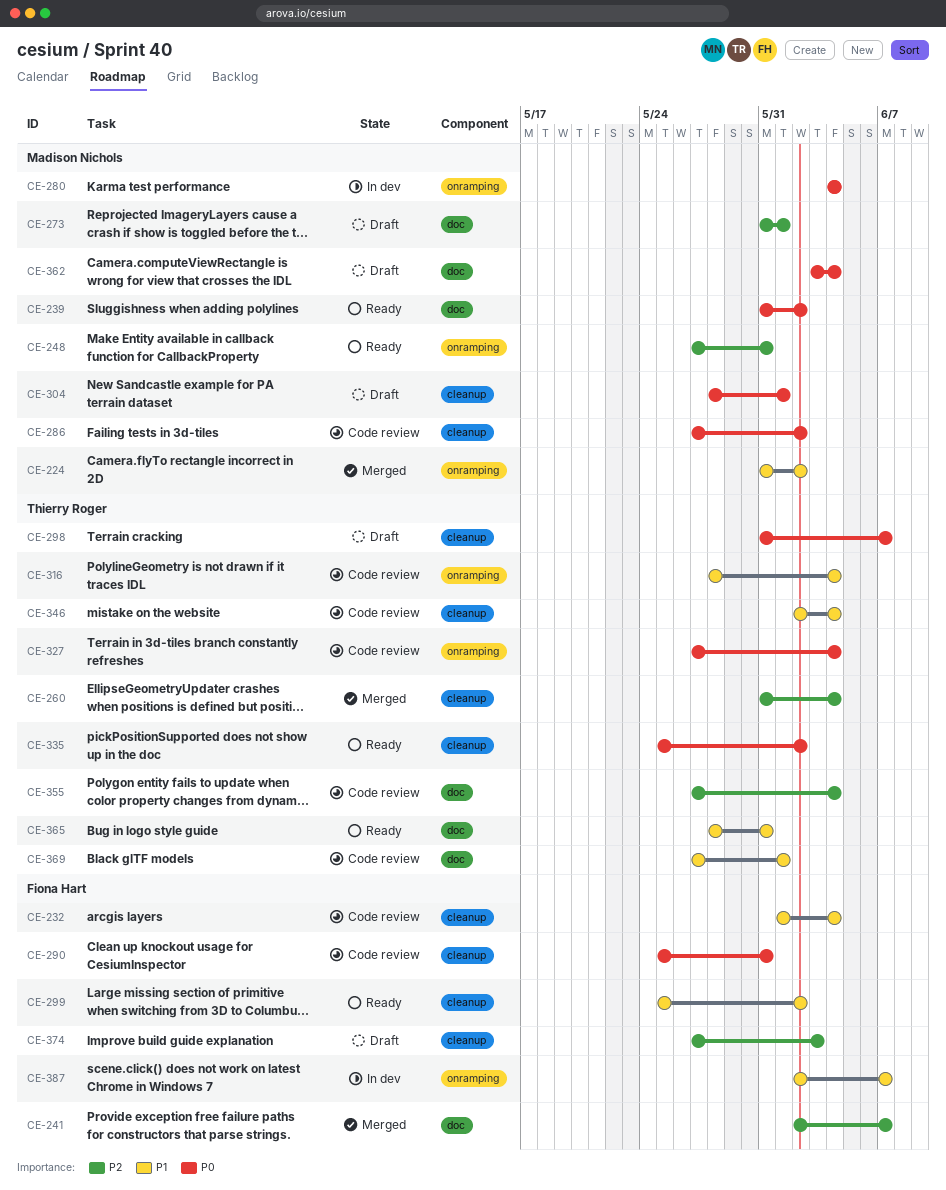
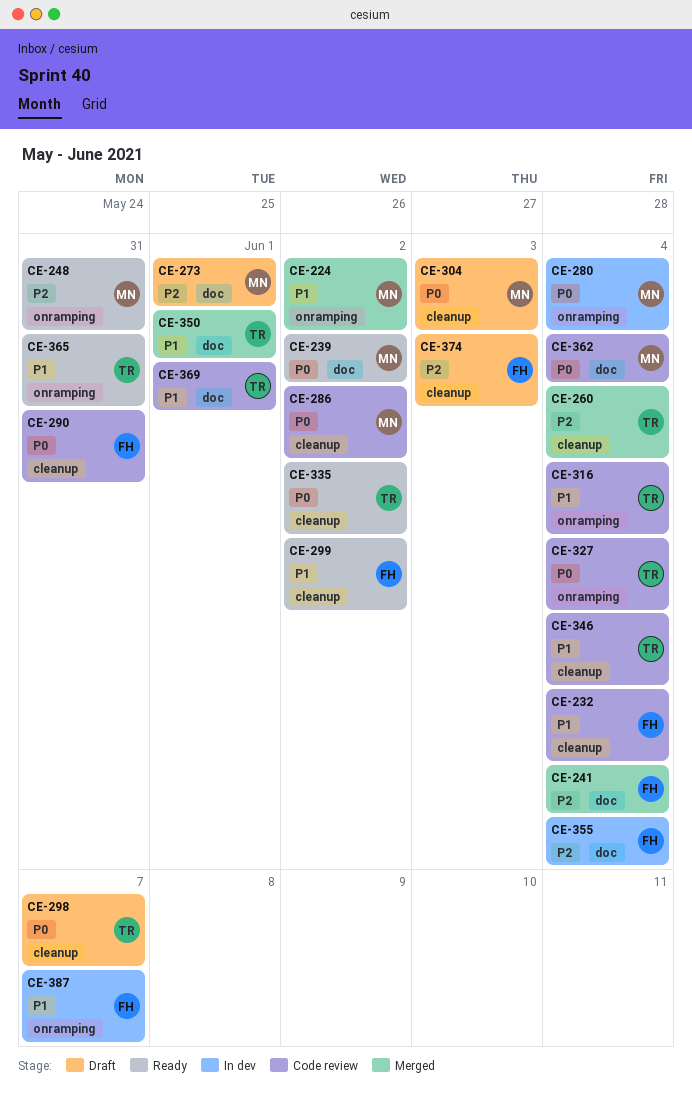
CE-241, due: Jun 7 -> Jun 4
CE-304, due: Jun 1 -> Jun 3
CE-350: none -> present
CE-355, status: Code review -> In dev
CE-355, owner: Thierry Roger -> Fiona Hart
CE-362, status: Draft -> Code review
CE-365, label: doc -> onramping

